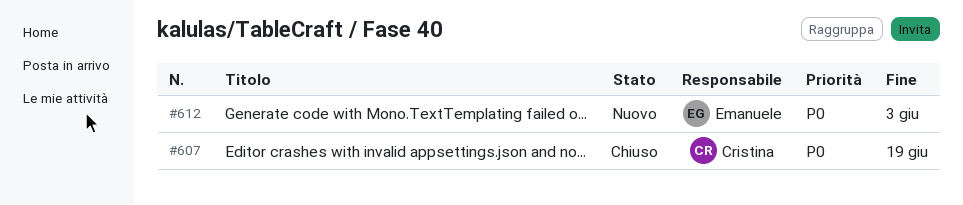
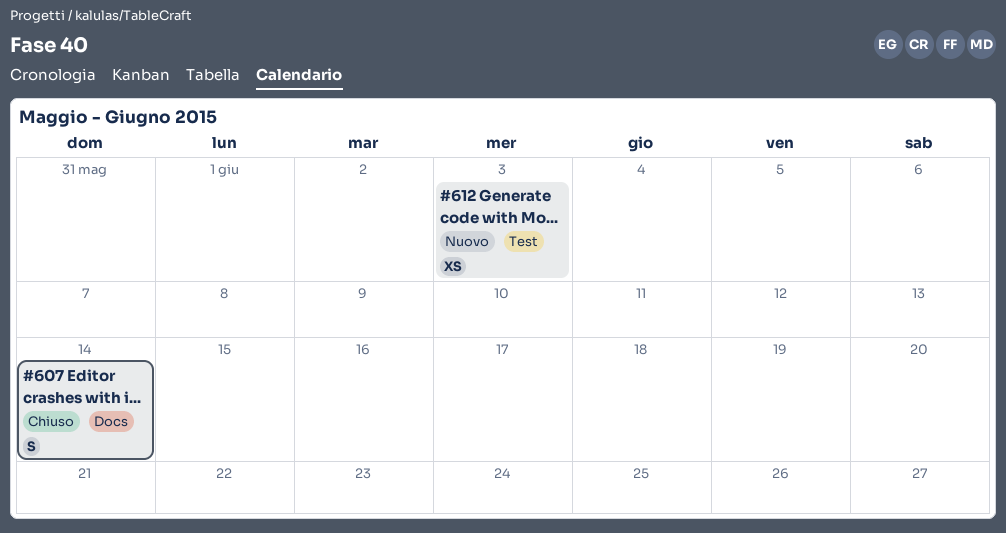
#607, due: Jun 19 -> Jun 14

